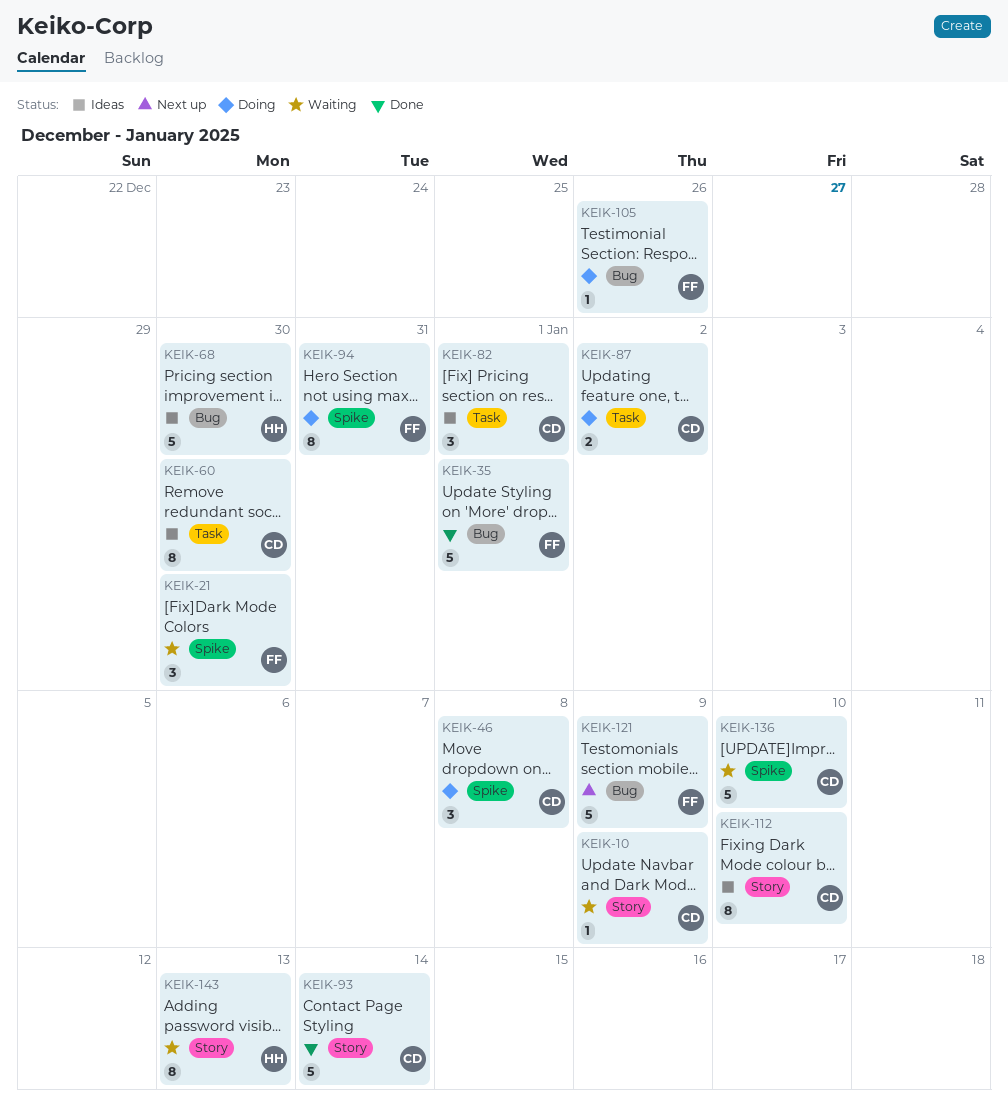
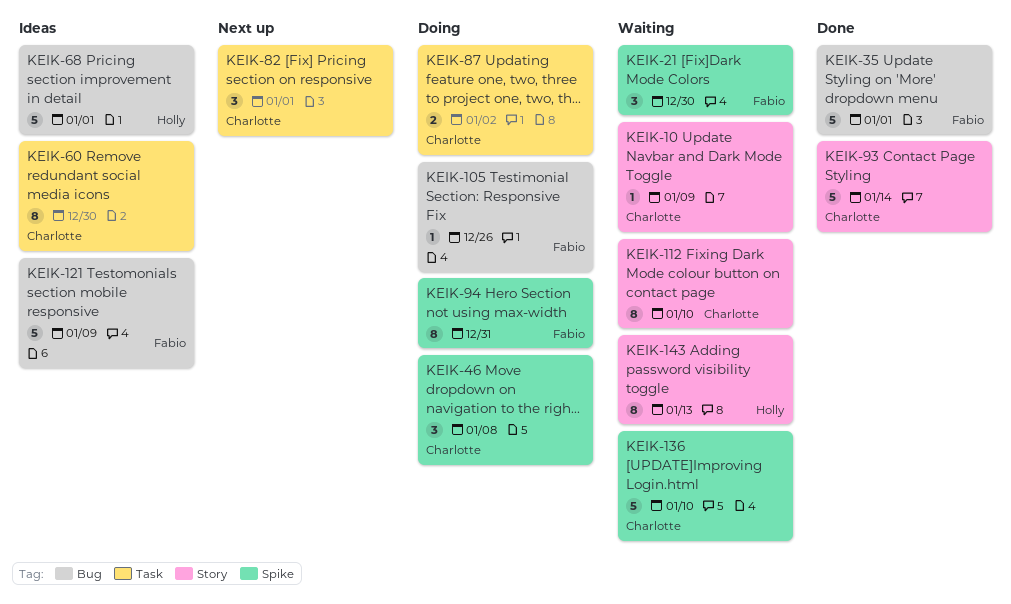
KEIK-68, due: Dec 30 -> Jan 1
KEIK-82, status: Ideas -> Next up
KEIK-112, status: Ideas -> Waiting
KEIK-121, status: Next up -> Ideas

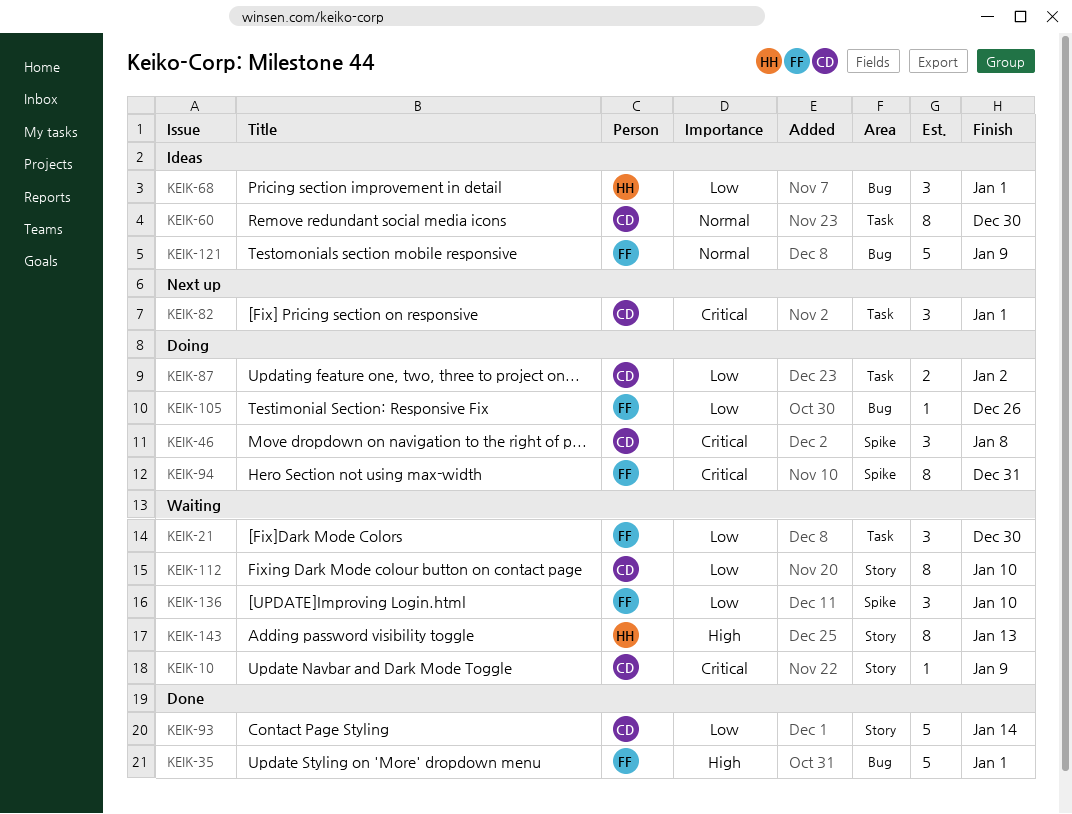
KEIK-21, label: Spike -> Task
KEIK-68, estimate: 5 -> 3
KEIK-136, owner: Charlotte -> Fabio
KEIK-136, estimate: 5 -> 3

